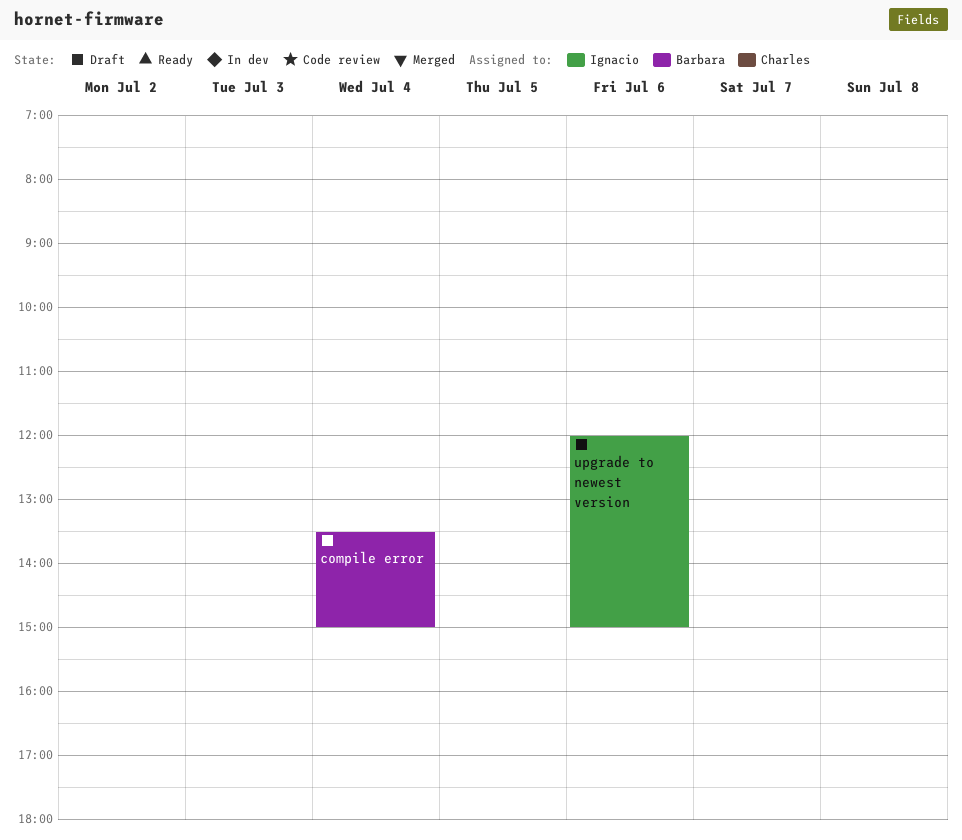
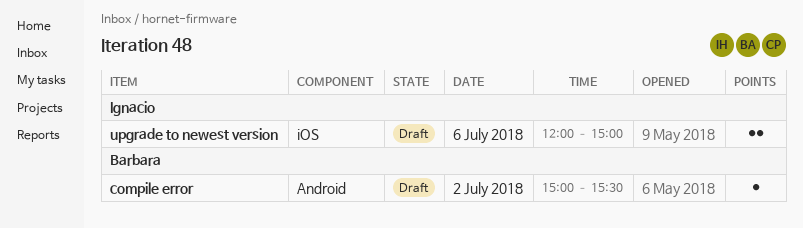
compile error, day: Jul 4 -> Jul 2
compile error, begins: 13:30 -> 15:00
compile error, ends: 15:00 -> 15:30

